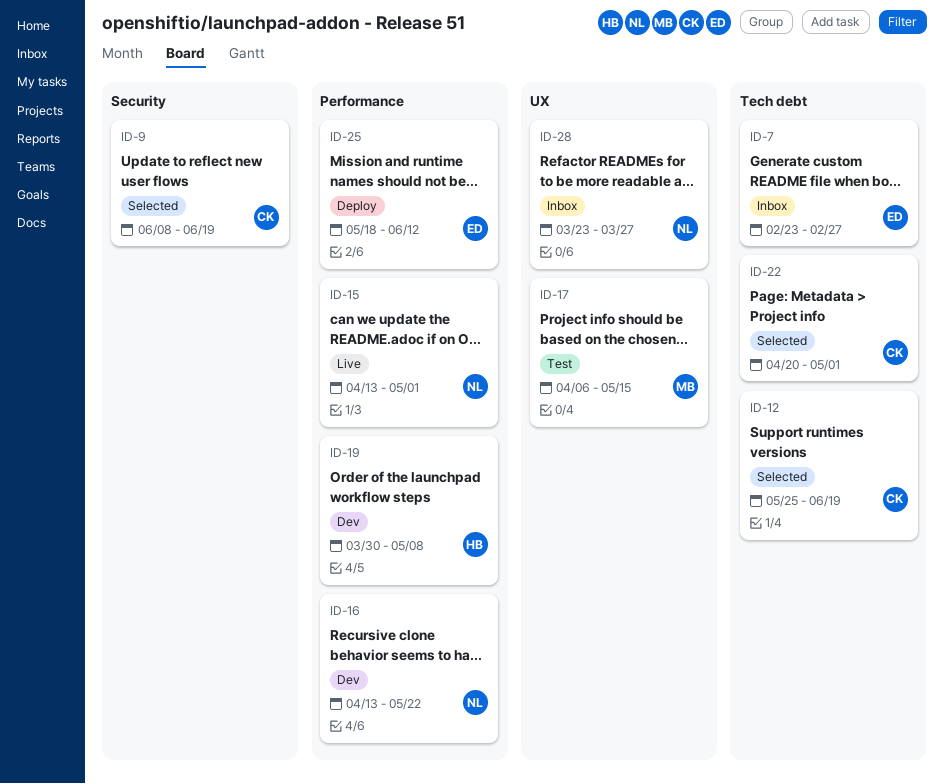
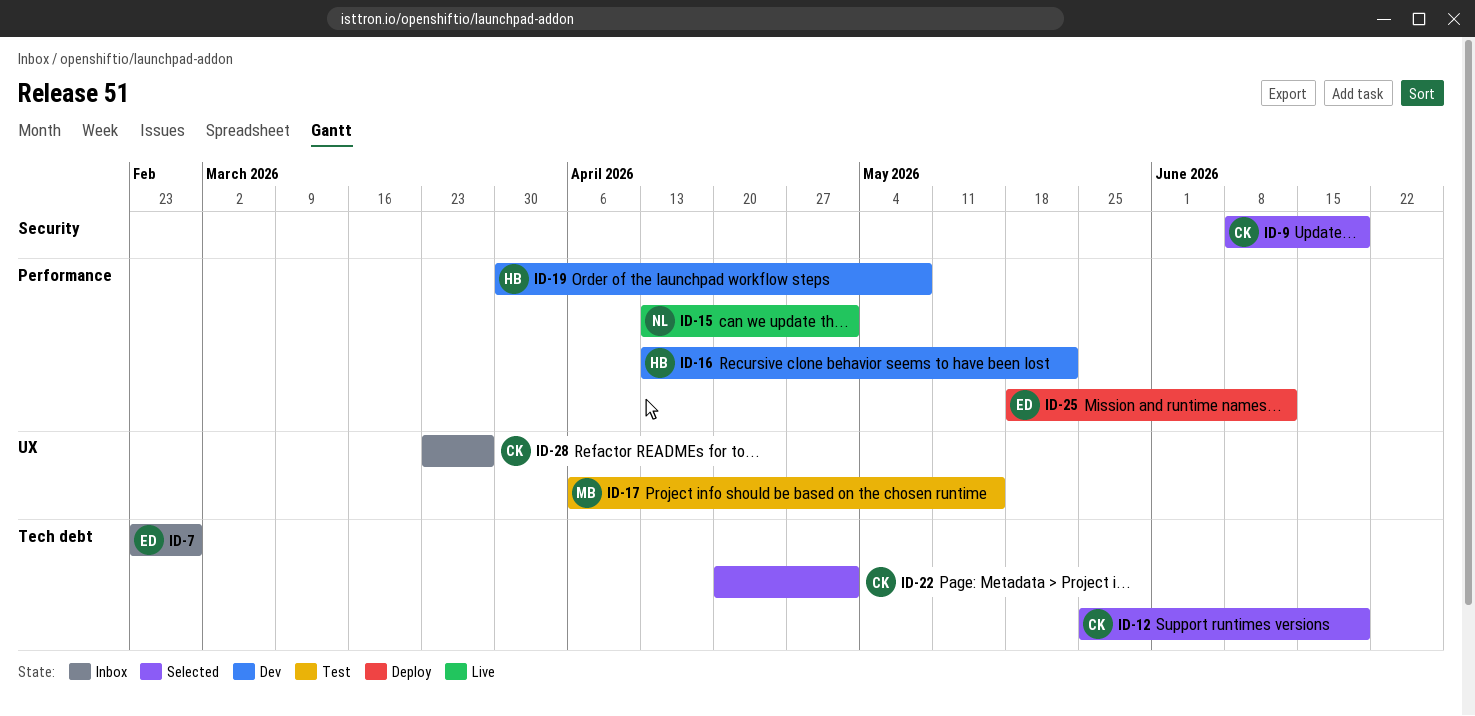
ID-16, owner: NL -> HB
ID-28, owner: NL -> CK

